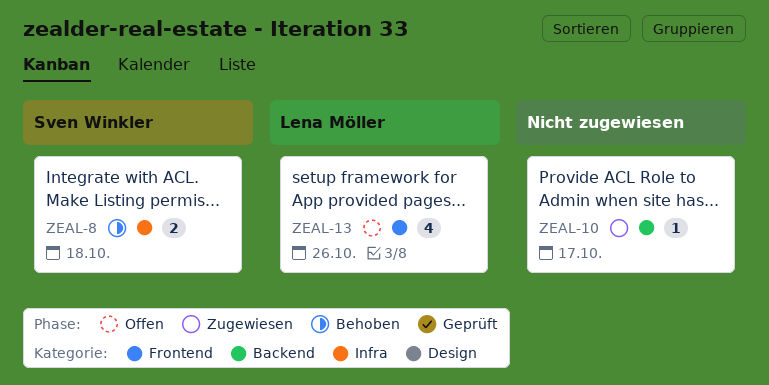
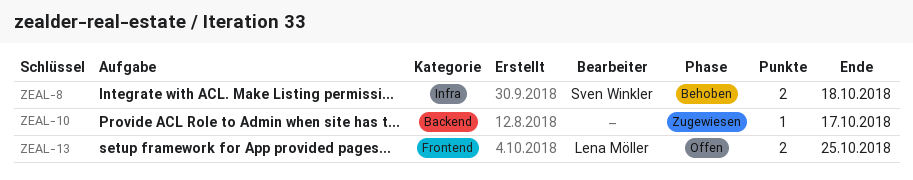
ZEAL-13, estimate: 4 -> 2
ZEAL-13, due: Oct 26 -> Oct 25

